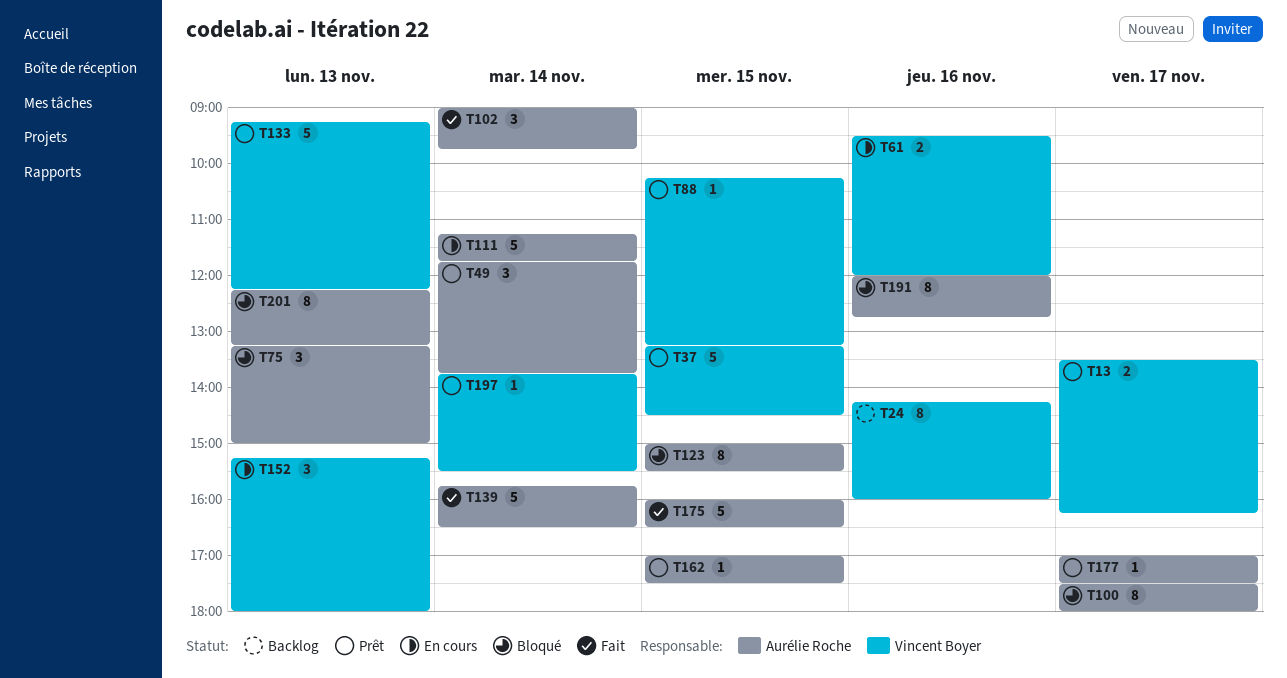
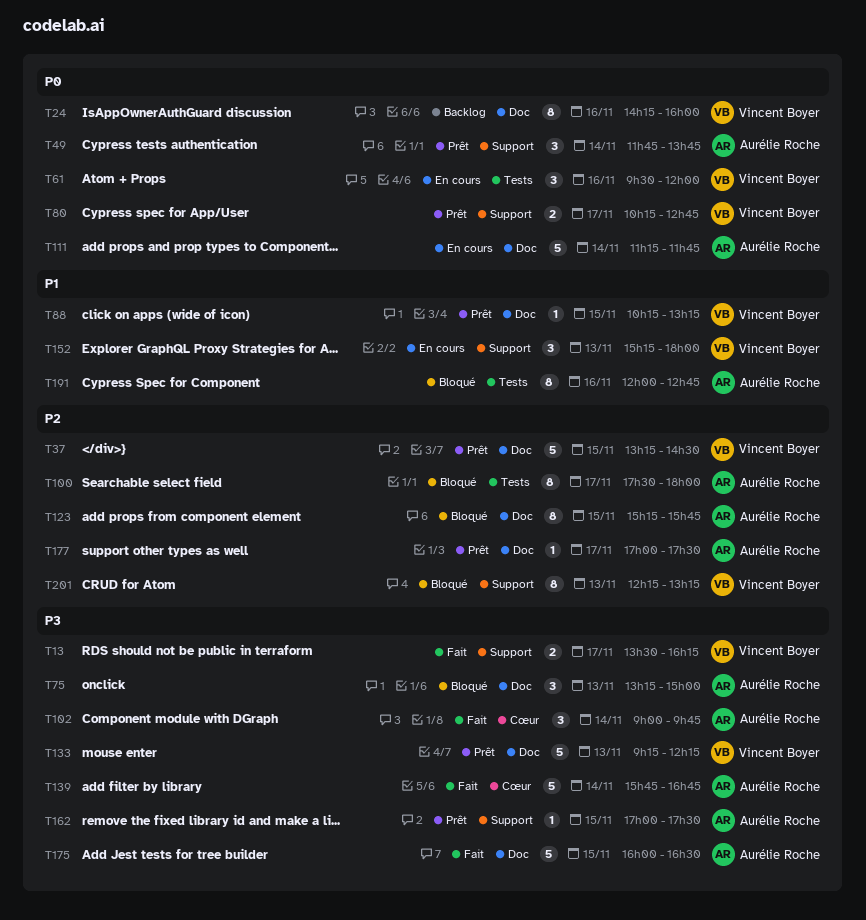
T13, status: Prêt -> Fait
T61, estimate: 2 -> 3
T80: none -> present
T123, begins: 15:00 -> 15:15
T123, ends: 15:30 -> 15:45
T139, ends: 16:30 -> 16:45
T197: present -> none
T201, owner: Aurélie Roche -> Vincent Boyer

